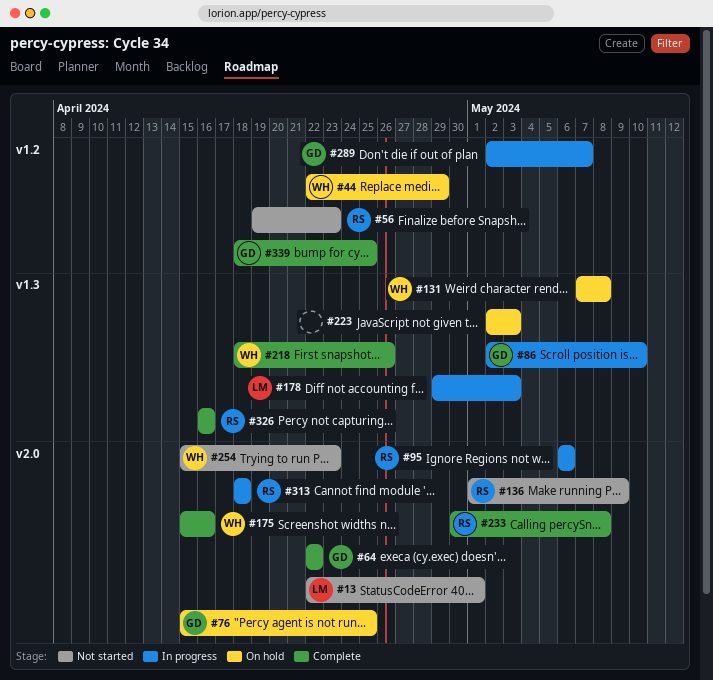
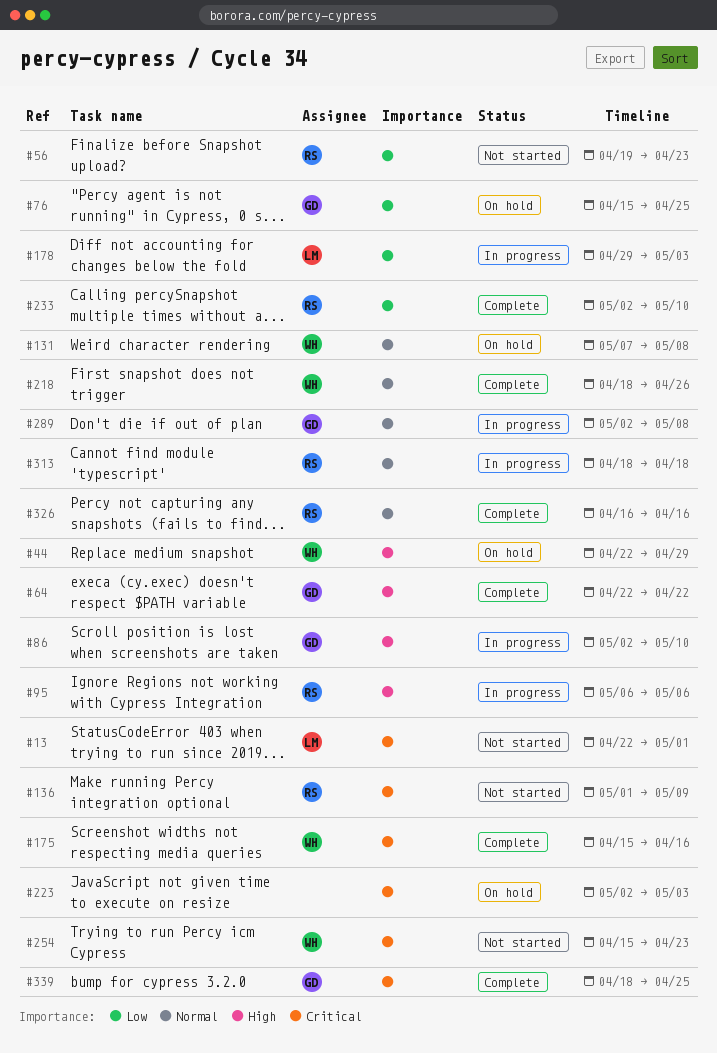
#233, start: Apr 30 -> May 2
#233, due: May 8 -> May 10
#289, due: May 7 -> May 8

